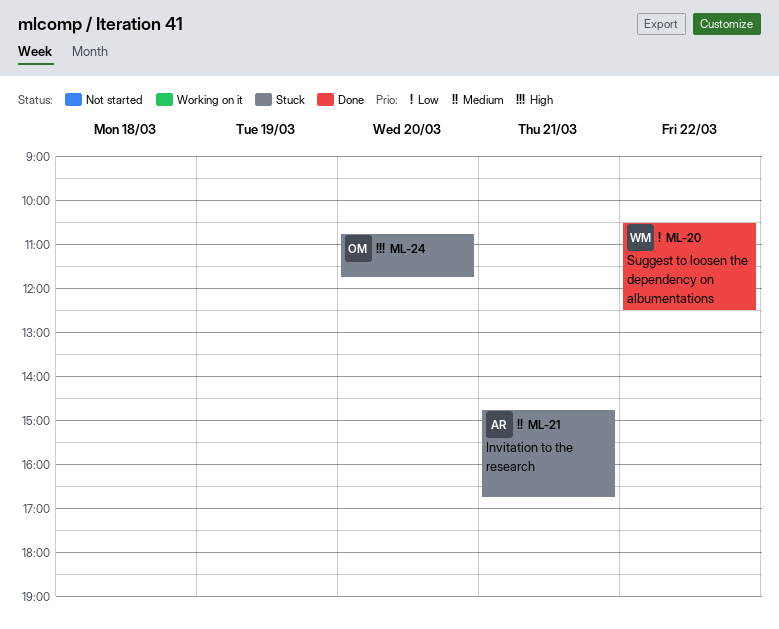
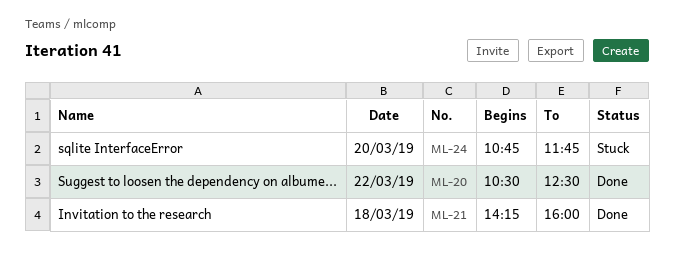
ML-21, status: Stuck -> Done
ML-21, day: Mar 21 -> Mar 18
ML-21, begins: 14:45 -> 14:15
ML-21, ends: 16:45 -> 16:00

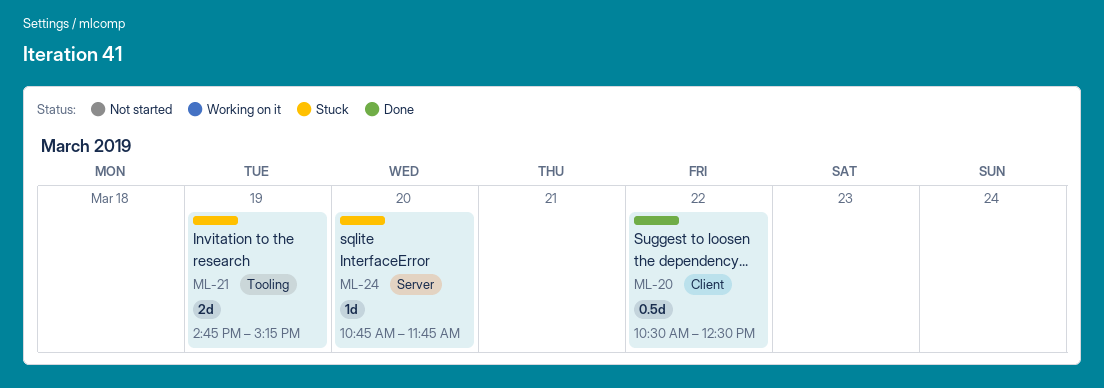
ML-21, status: Done -> Stuck
ML-21, day: Mar 18 -> Mar 19
ML-21, begins: 14:15 -> 14:45
ML-21, ends: 16:00 -> 15:15

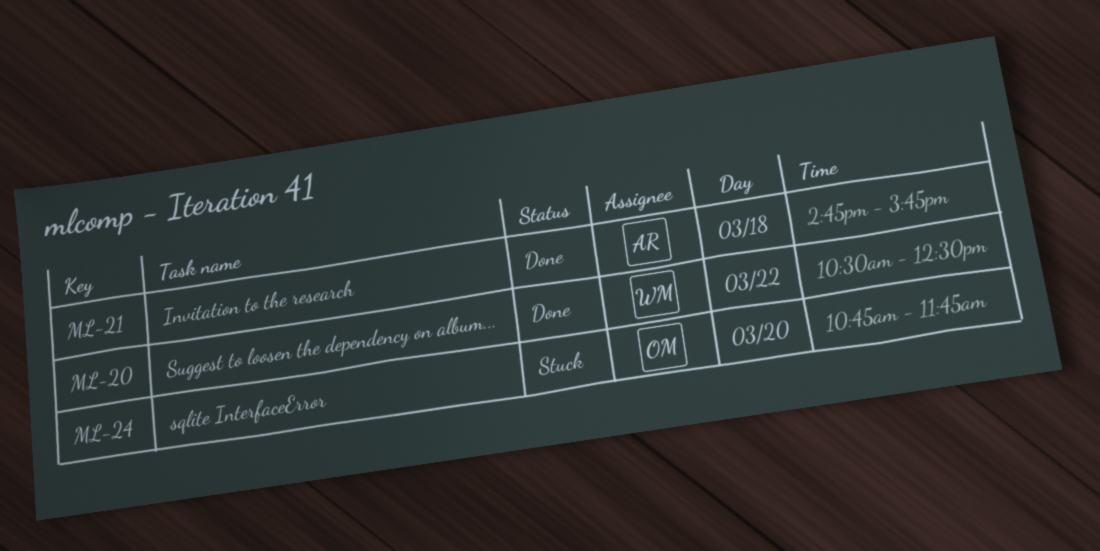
ML-21, status: Stuck -> Done
ML-21, day: Mar 19 -> Mar 18
ML-21, ends: 15:15 -> 15:45

